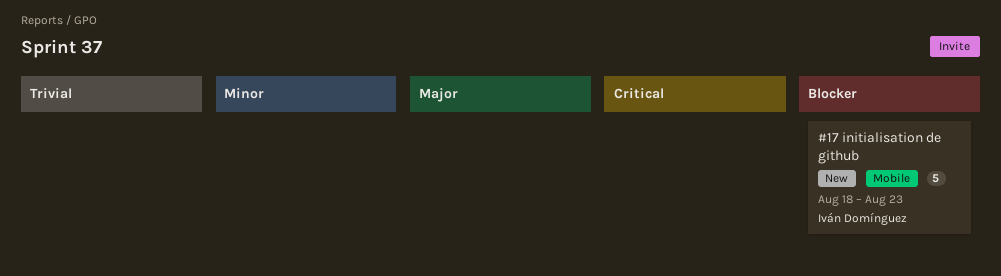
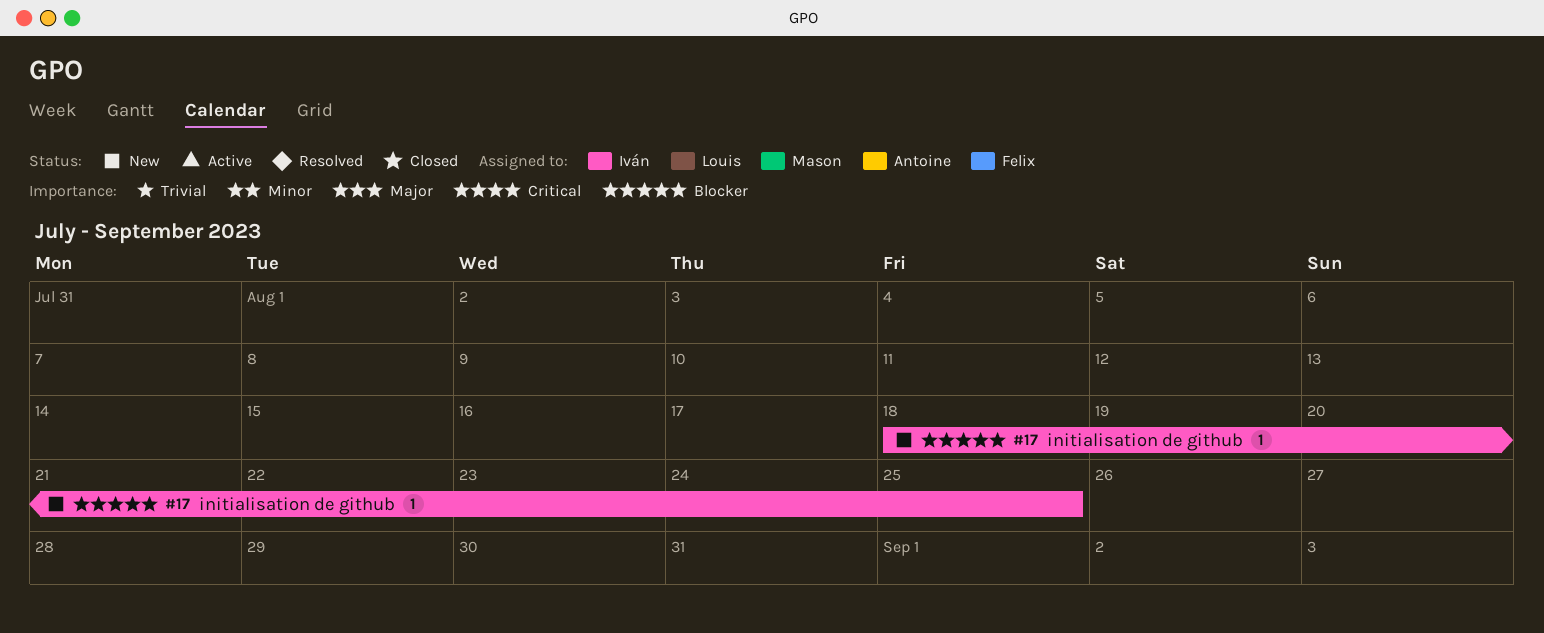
#17, estimate: 5 -> 1
#17, due: Aug 23 -> Aug 25

